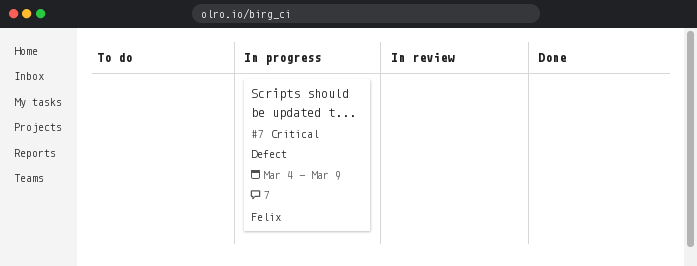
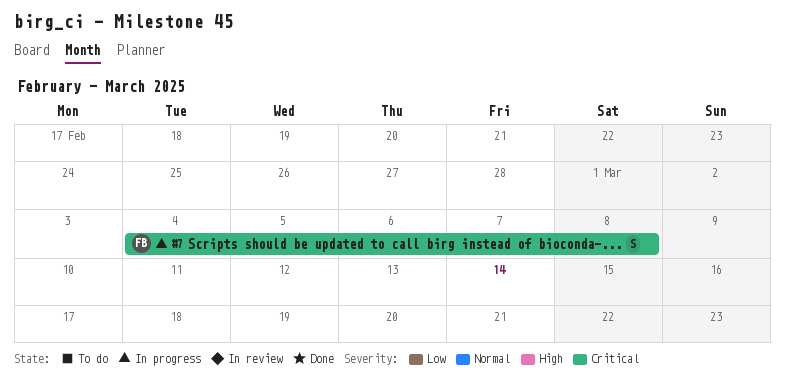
#7, due: Mar 9 -> Mar 8

